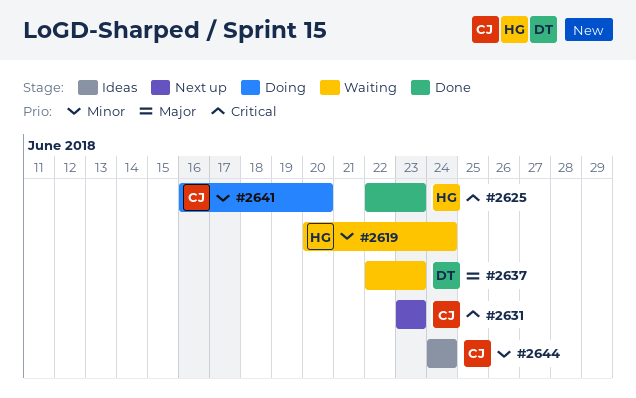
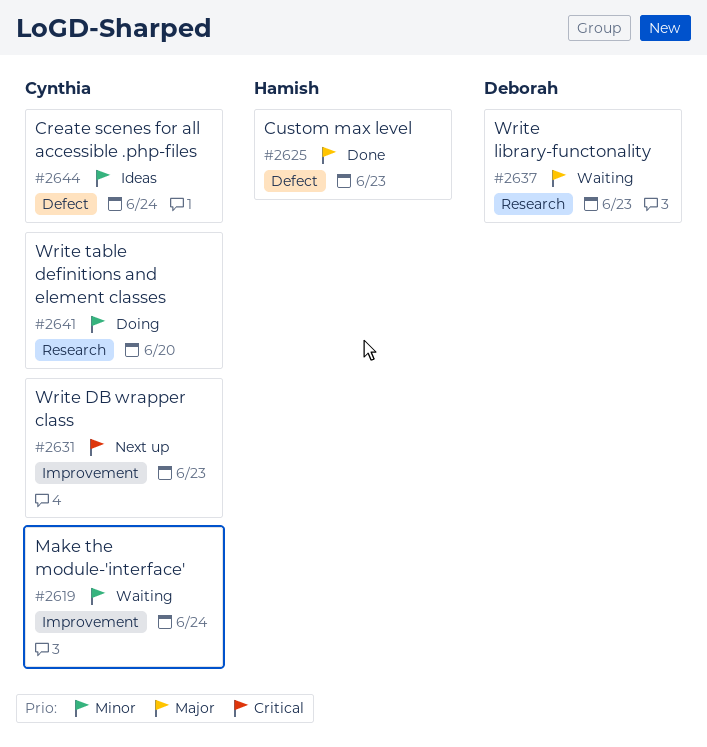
#2619, owner: Hamish -> Cynthia
#2625, priority: Critical -> Major

